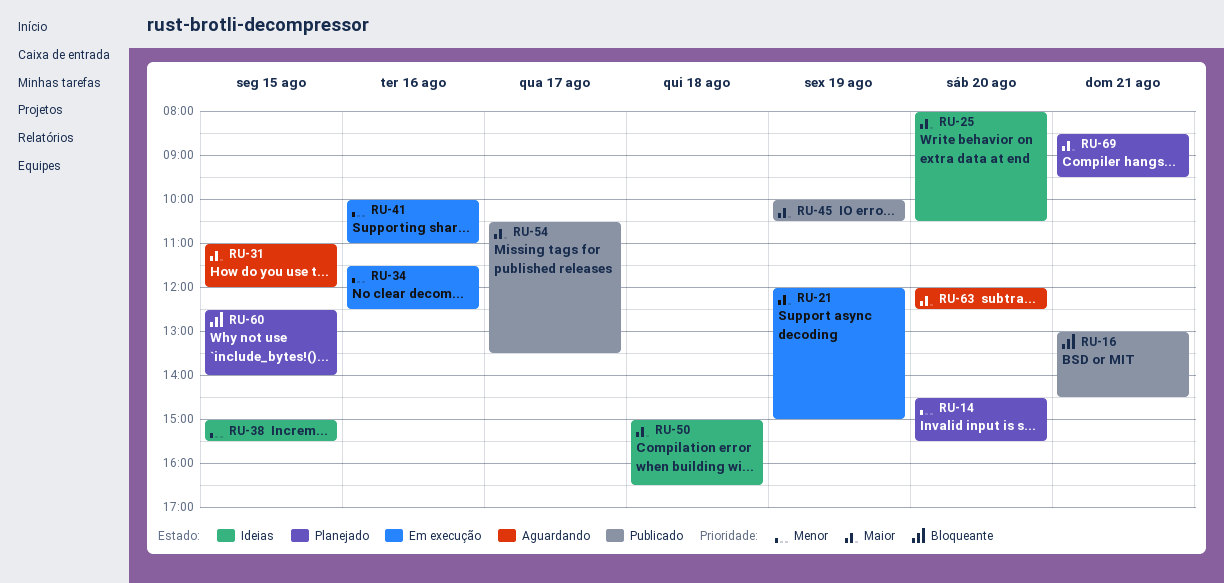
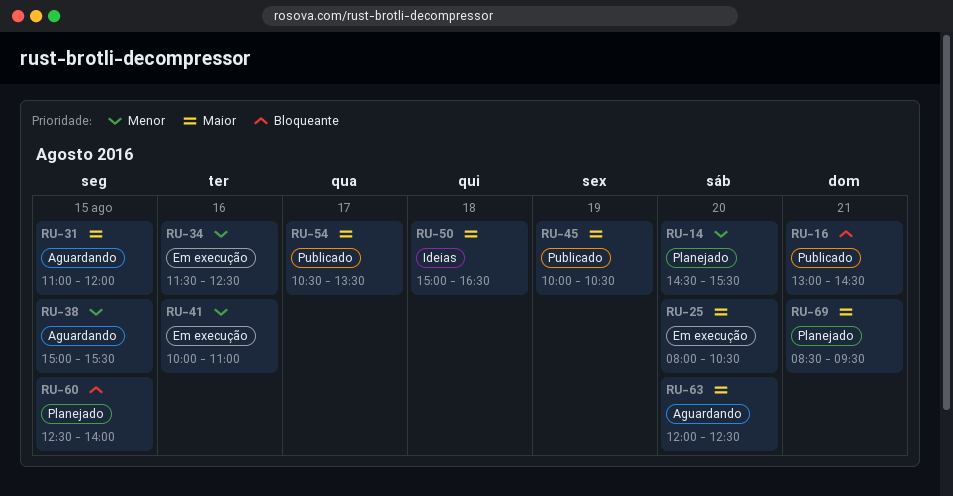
RU-21: present -> none
RU-25, status: Ideias -> Em execução
RU-38, status: Ideias -> Aguardando

